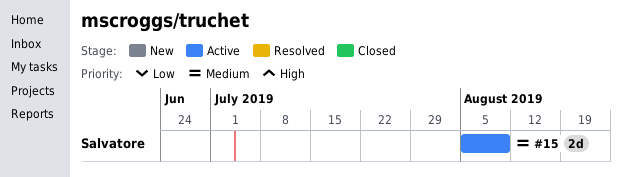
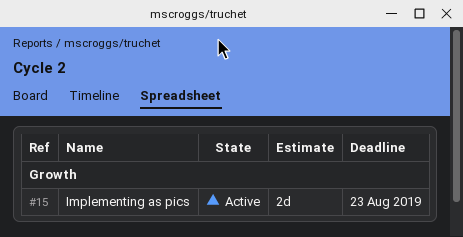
#15, due: Aug 9 -> Aug 23

